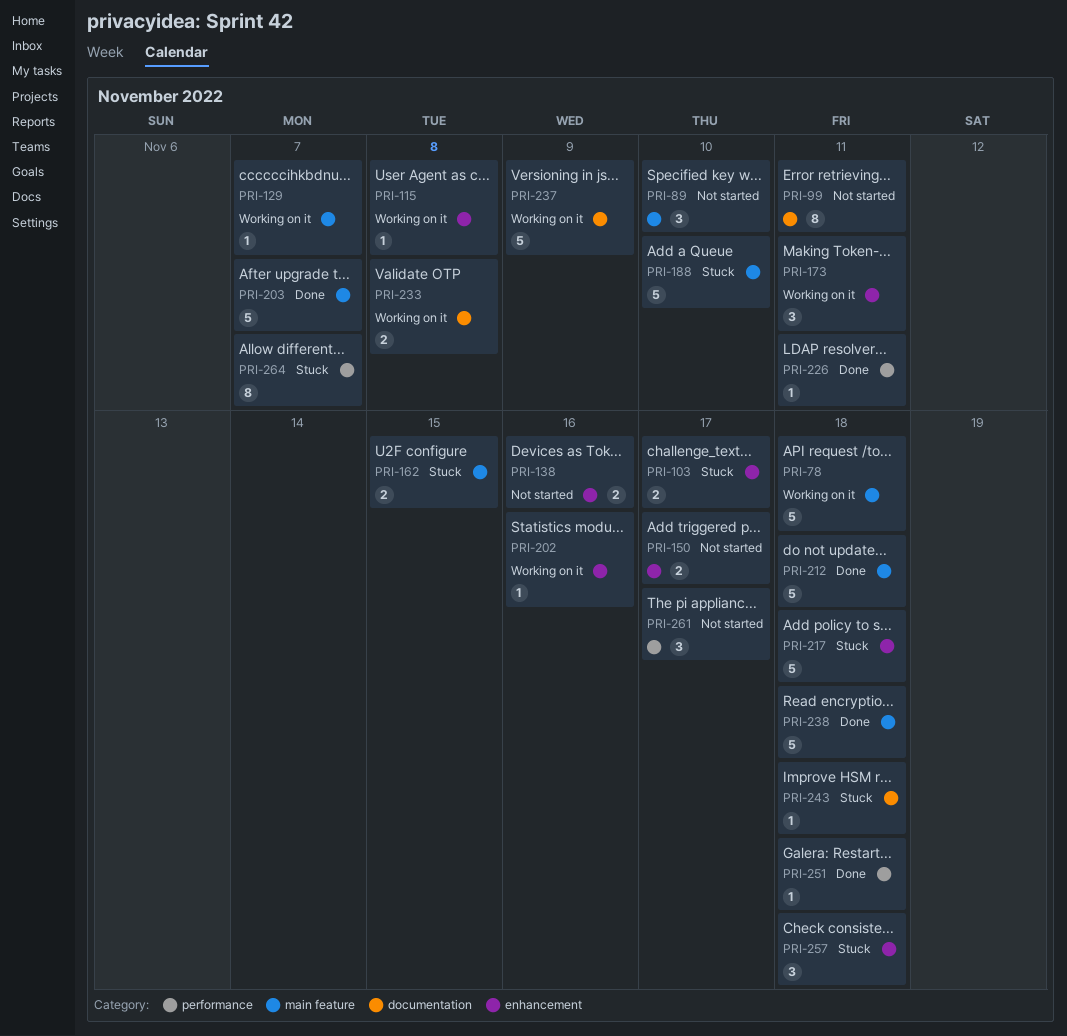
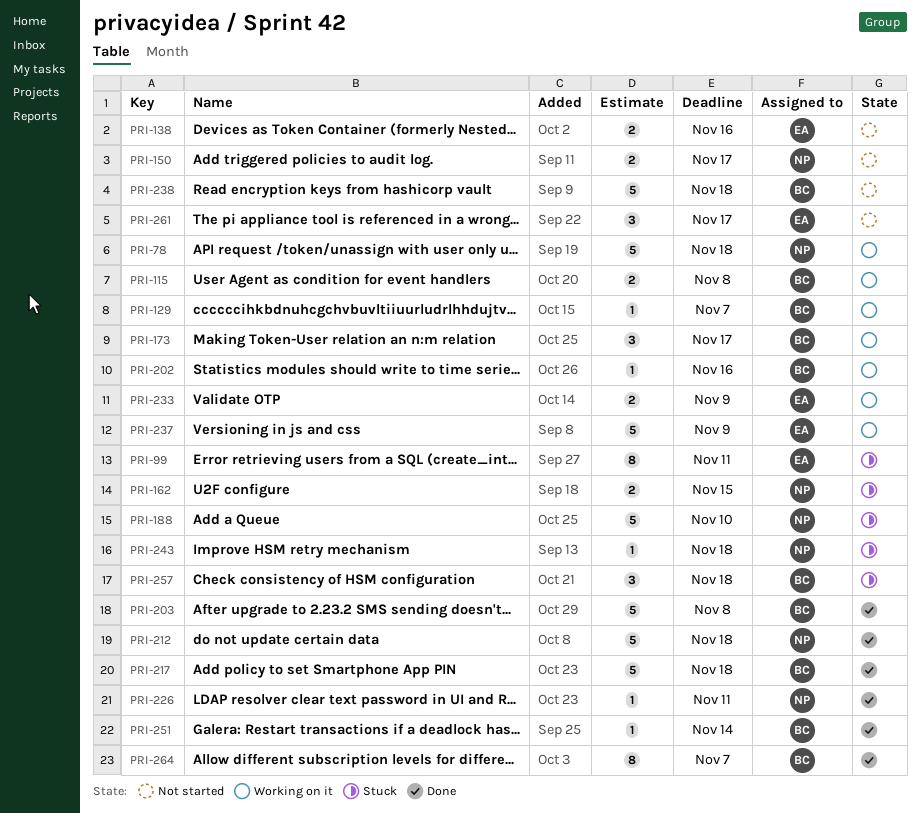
PRI-89: present -> none
PRI-99, status: Not started -> Stuck
PRI-103: present -> none
PRI-115, estimate: 1 -> 2
PRI-173, due: Nov 11 -> Nov 17
PRI-203, due: Nov 7 -> Nov 8
PRI-217, status: Stuck -> Done
PRI-233, due: Nov 8 -> Nov 9
PRI-238, status: Done -> Not started
PRI-251, due: Nov 18 -> Nov 14
PRI-264, status: Stuck -> Done

